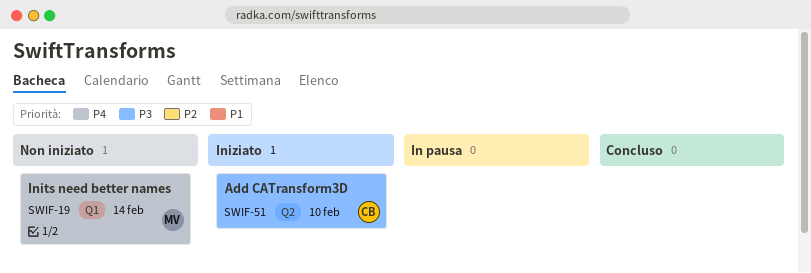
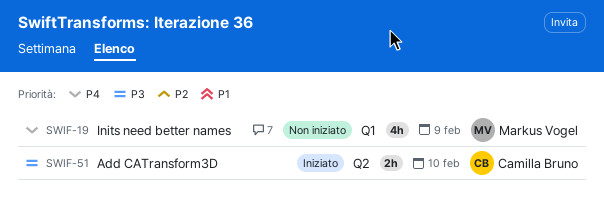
SWIF-19, due: Feb 14 -> Feb 9

